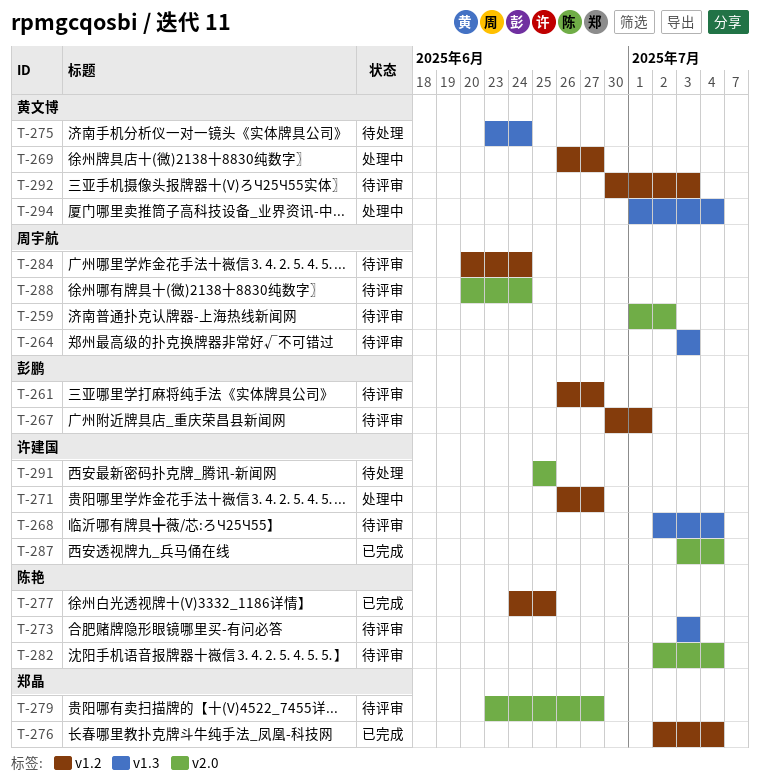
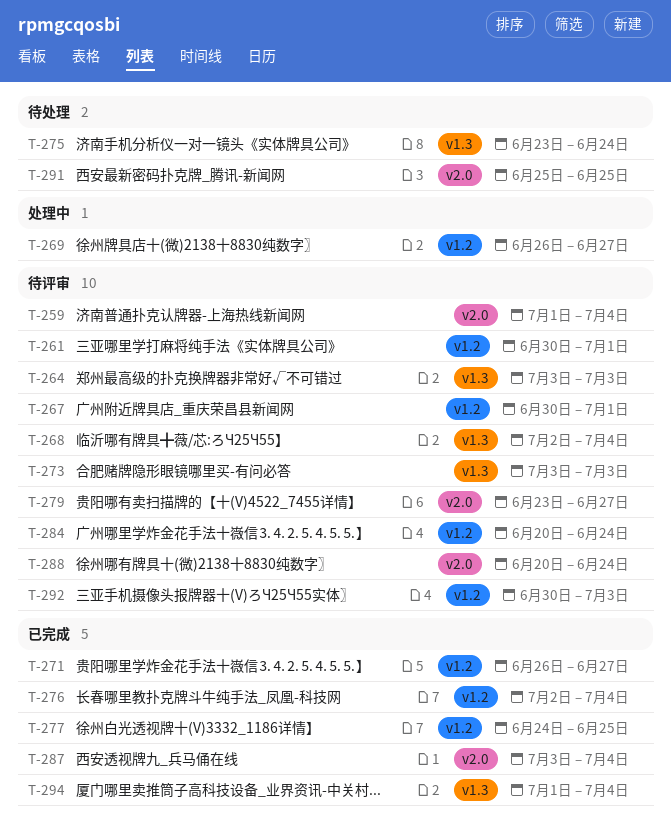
T-259, due: Jul 2 -> Jul 4
T-261, start: Jun 26 -> Jun 30
T-261, due: Jun 27 -> Jul 1
T-271, status: 处理中 -> 已完成
T-282: present -> none
T-294, status: 处理中 -> 已完成

